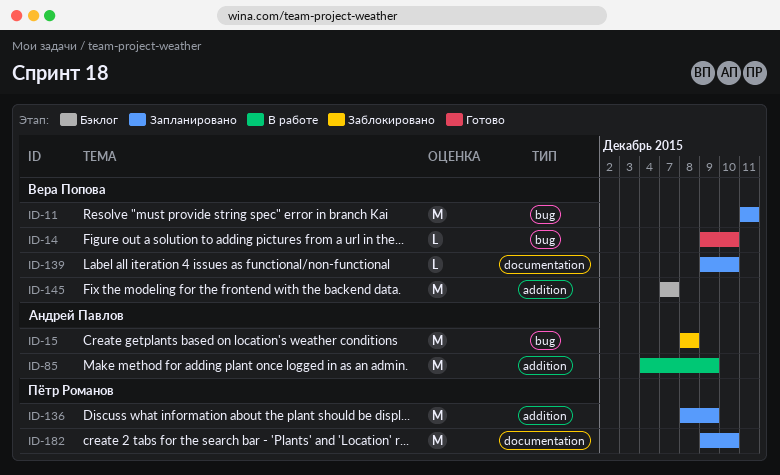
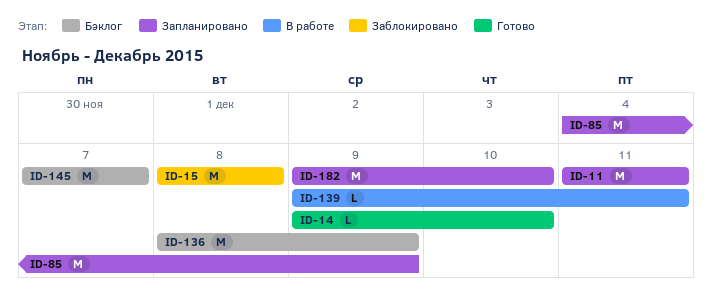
ID-85, status: В работе -> Запланировано
ID-136, status: Запланировано -> Бэклог
ID-139, status: Запланировано -> В работе
ID-139, due: Dec 10 -> Dec 11

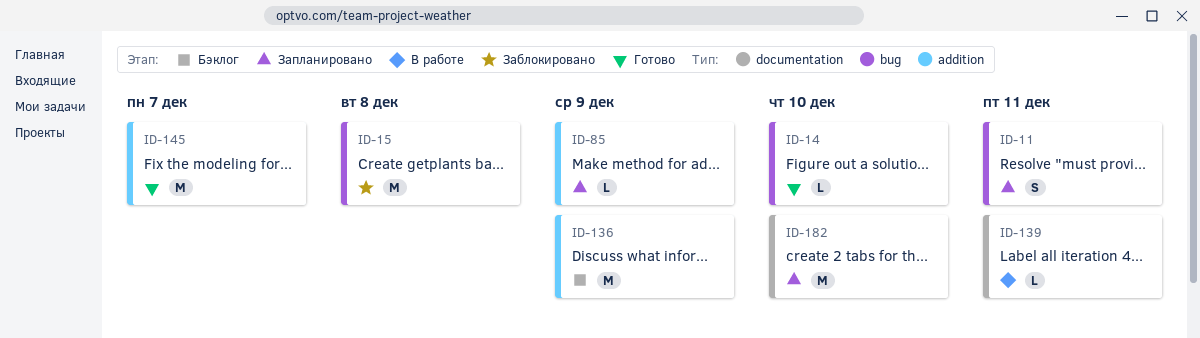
ID-11, estimate: M -> S
ID-85, estimate: M -> L
ID-145, status: Бэклог -> Готово

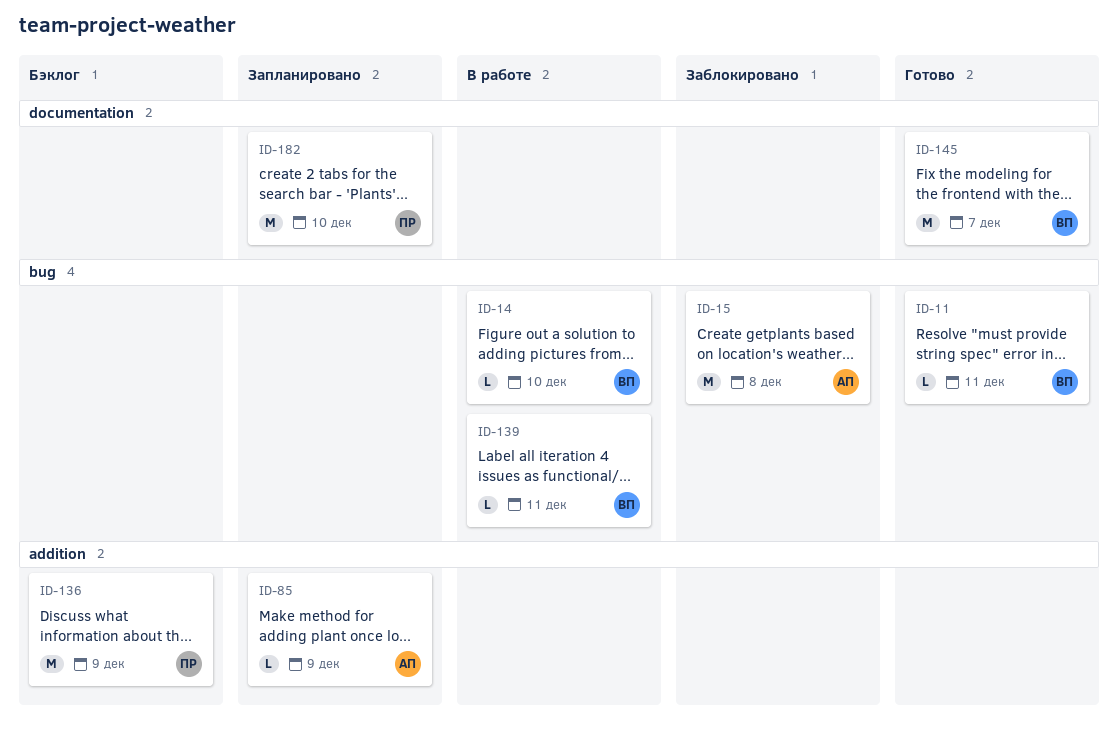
ID-11, status: Запланировано -> Готово
ID-11, estimate: S -> L
ID-14, status: Готово -> В работе
ID-139, label: documentation -> bug
ID-145, label: addition -> documentation

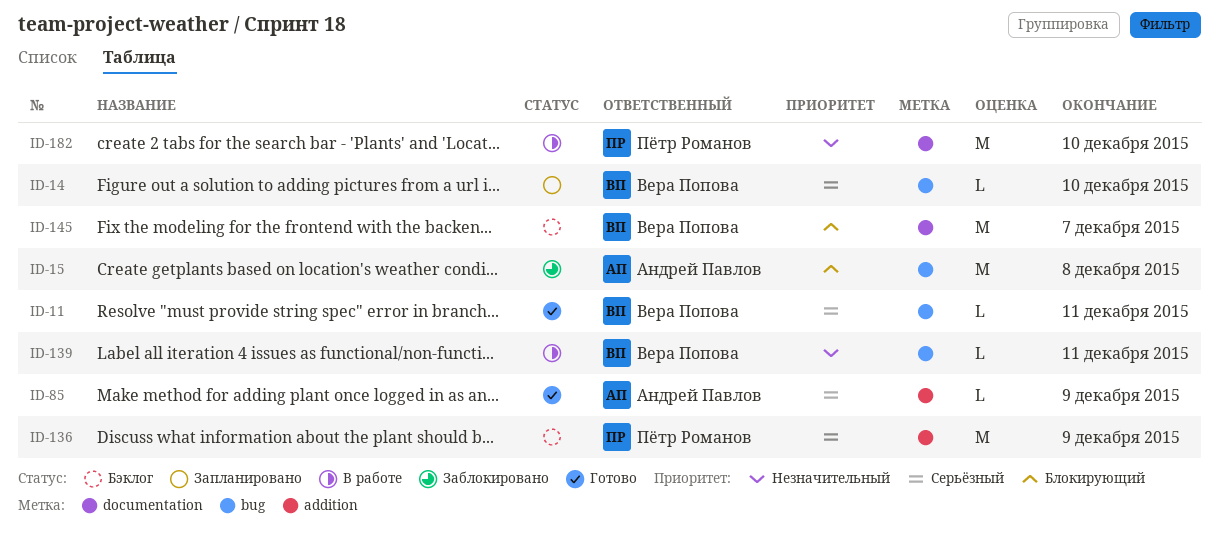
ID-14, status: В работе -> Запланировано
ID-85, status: Запланировано -> Готово
ID-145, status: Готово -> Бэклог
ID-182, status: Запланировано -> В работе

